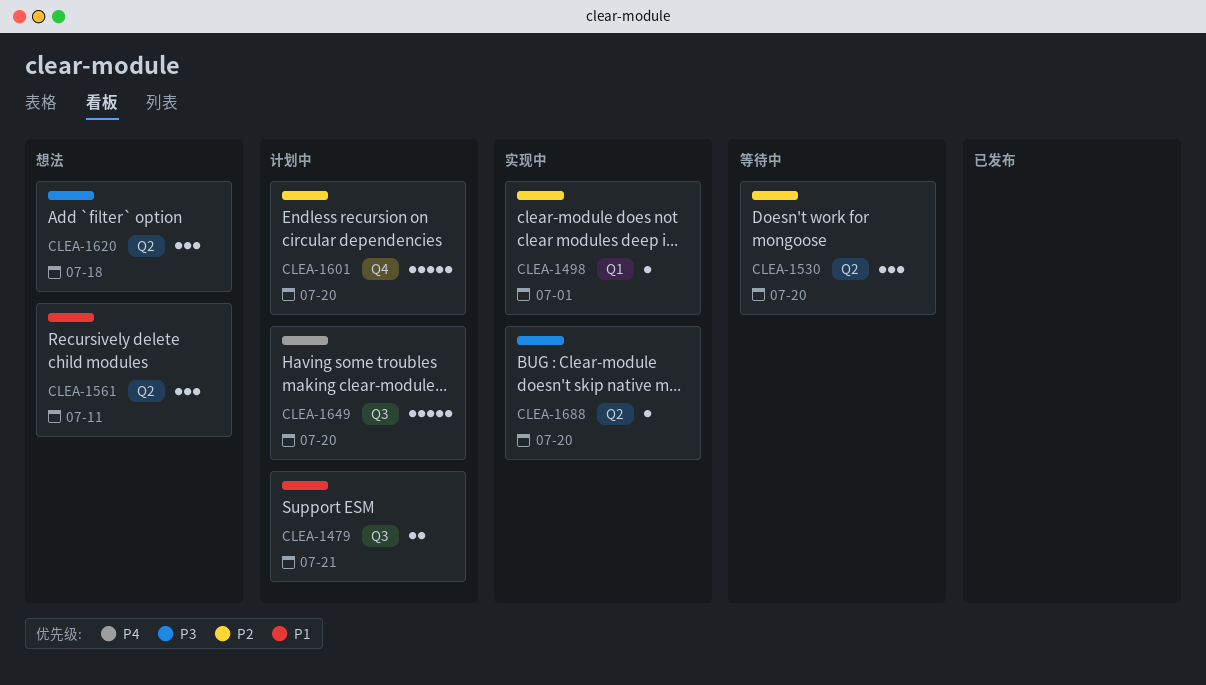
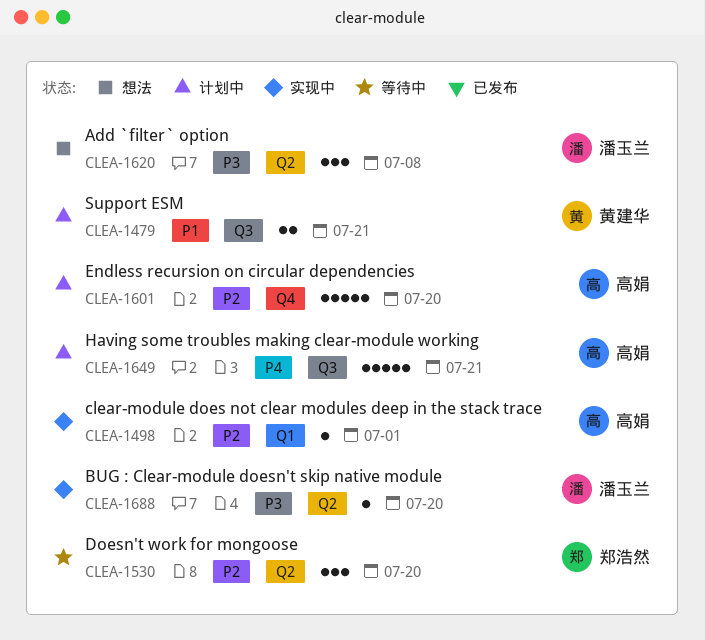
CLEA-1561: present -> none
CLEA-1620, due: Jul 18 -> Jul 8
CLEA-1649, due: Jul 20 -> Jul 21

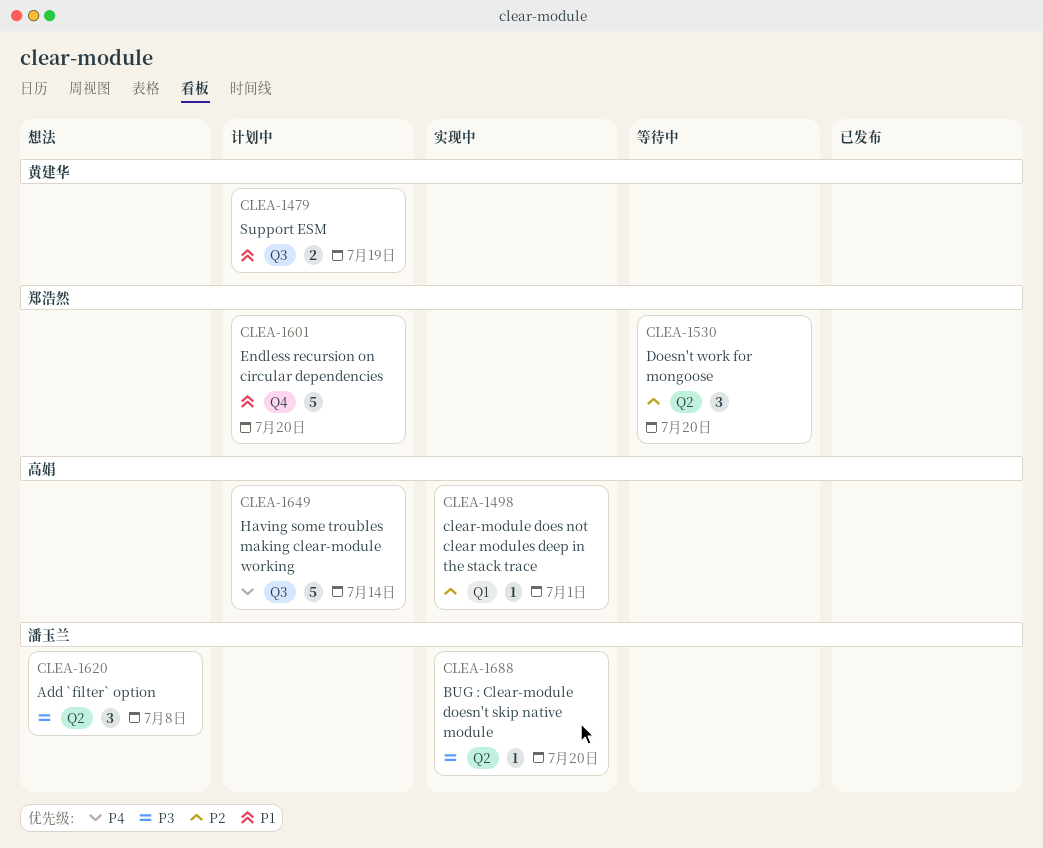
CLEA-1479, due: Jul 21 -> Jul 19
CLEA-1601, owner: 高娟 -> 郑浩然
CLEA-1601, priority: P2 -> P1
CLEA-1649, due: Jul 21 -> Jul 14

